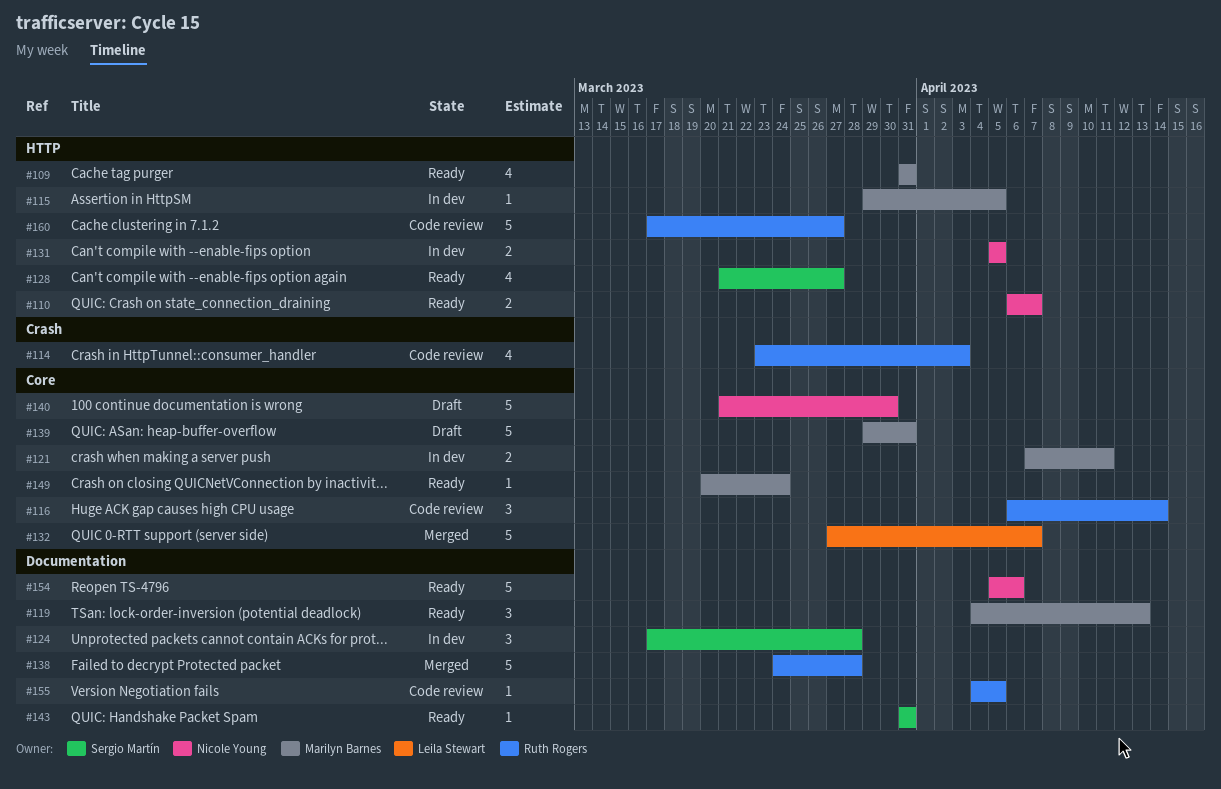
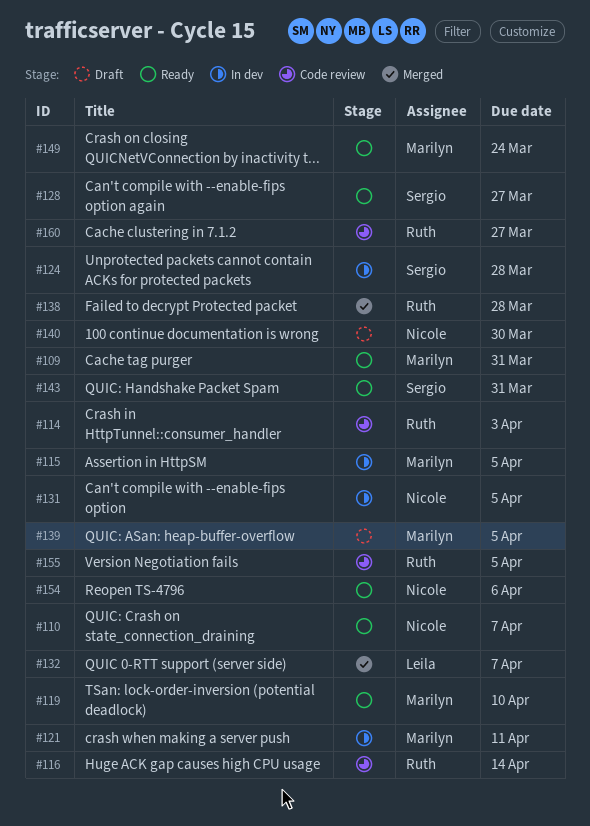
#119, due: Apr 13 -> Apr 10
#139, due: Mar 31 -> Apr 5

